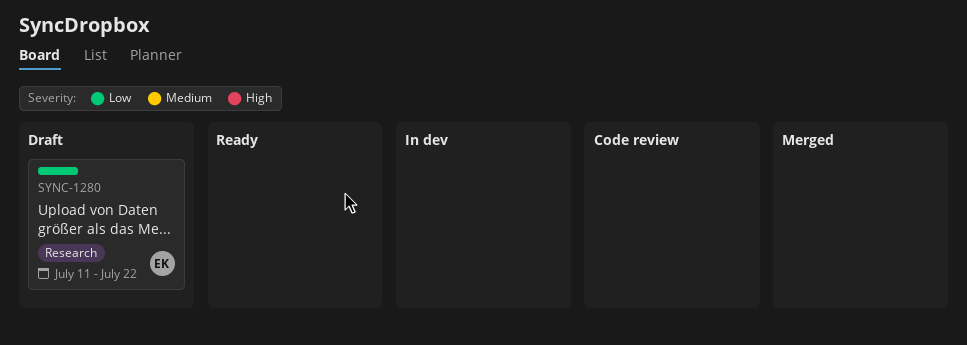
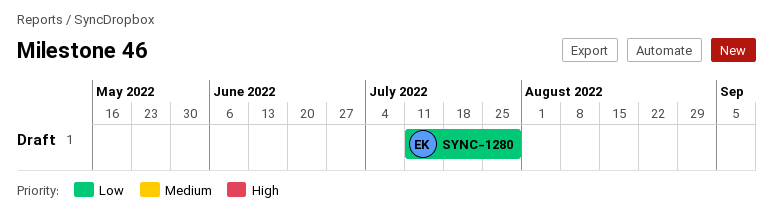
SYNC-1280, due: Jul 22 -> Jul 29

